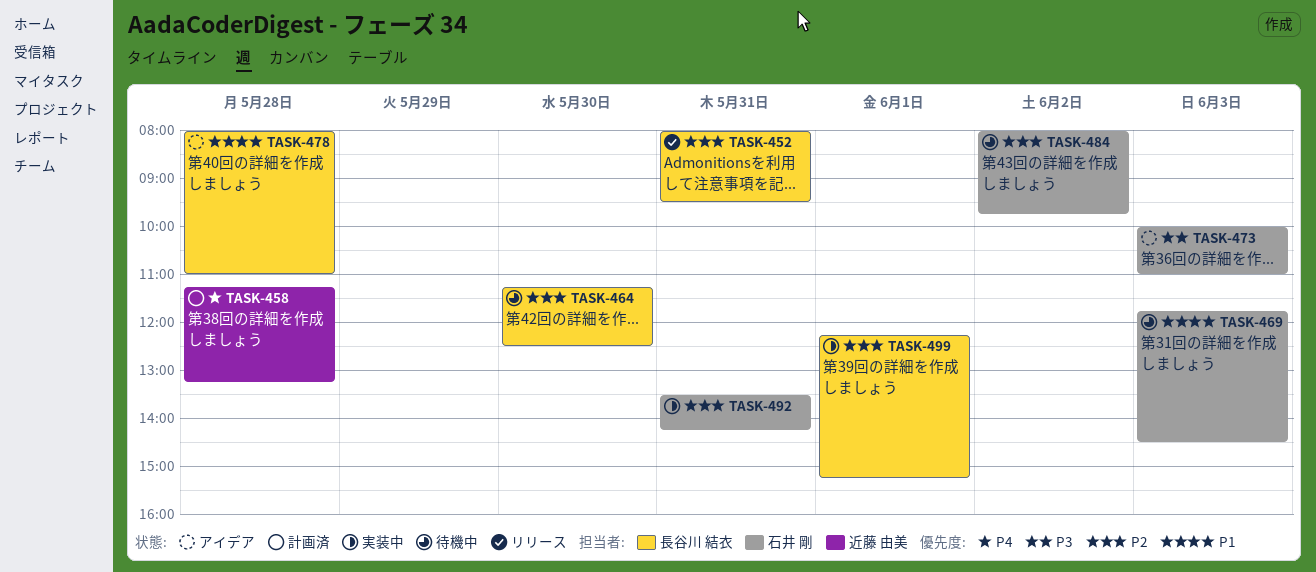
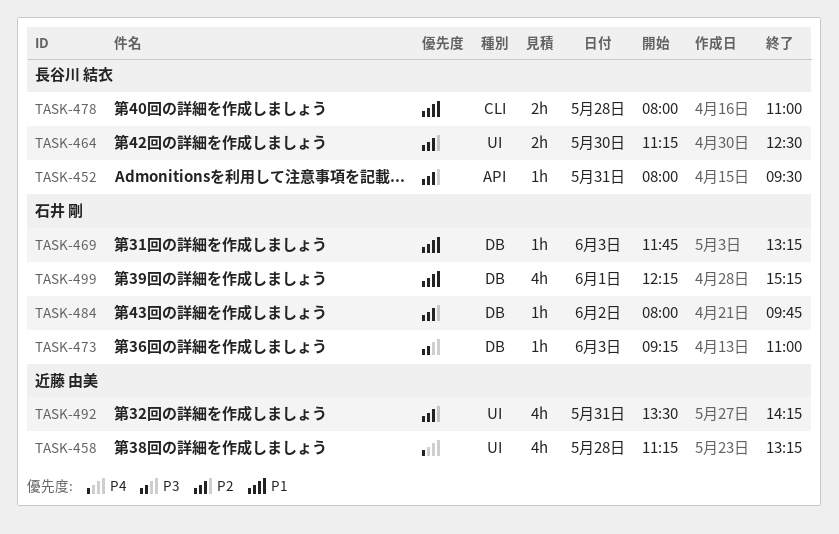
TASK-469, ends: 14:30 -> 13:15
TASK-473, begins: 10:00 -> 09:15
TASK-492, owner: 石井 剛 -> 近藤 由美
TASK-499, owner: 長谷川 結衣 -> 石井 剛
TASK-499, priority: P2 -> P1

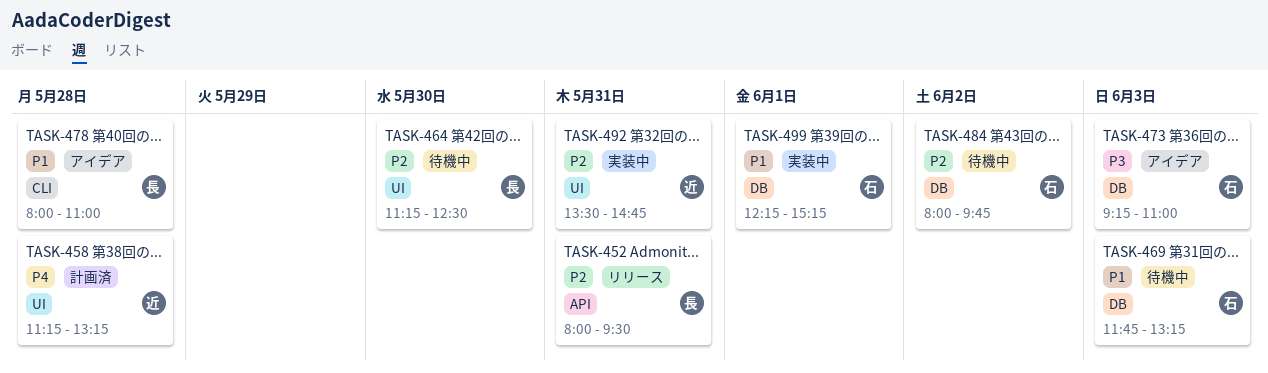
TASK-492, ends: 14:15 -> 14:45

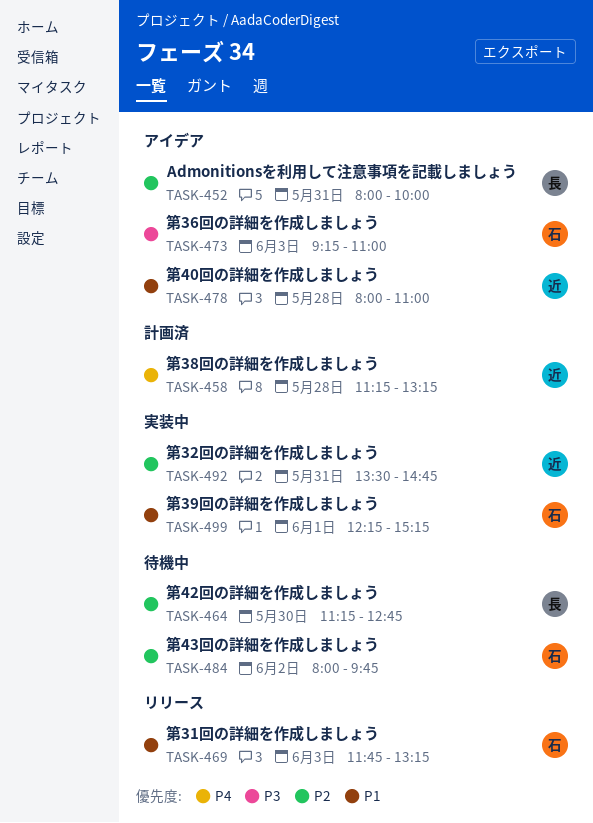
TASK-452, status: リリース -> アイデア
TASK-452, ends: 09:30 -> 10:00
TASK-464, ends: 12:30 -> 12:45
TASK-469, status: 待機中 -> リリース
TASK-478, owner: 長 -> 近

